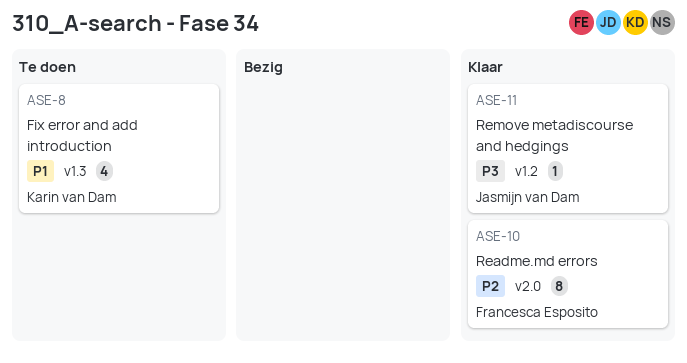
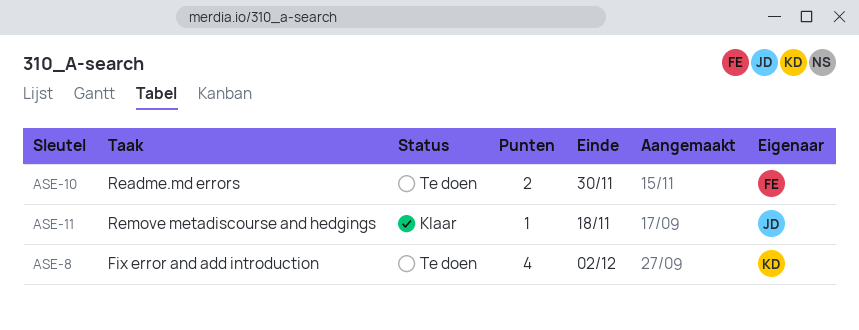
ASE-10, status: Klaar -> Te doen
ASE-10, estimate: 8 -> 2

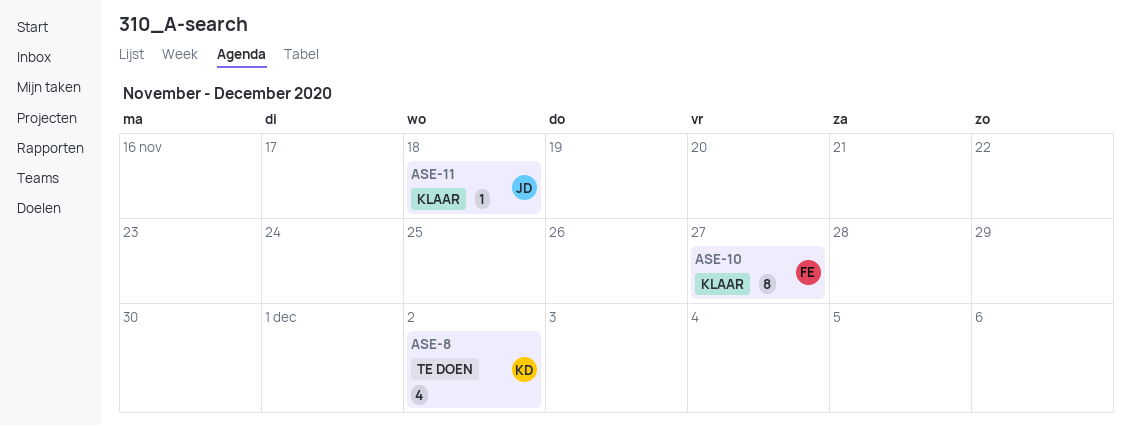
ASE-10, status: Te doen -> Klaar
ASE-10, estimate: 2 -> 8
ASE-10, due: Nov 30 -> Nov 27

